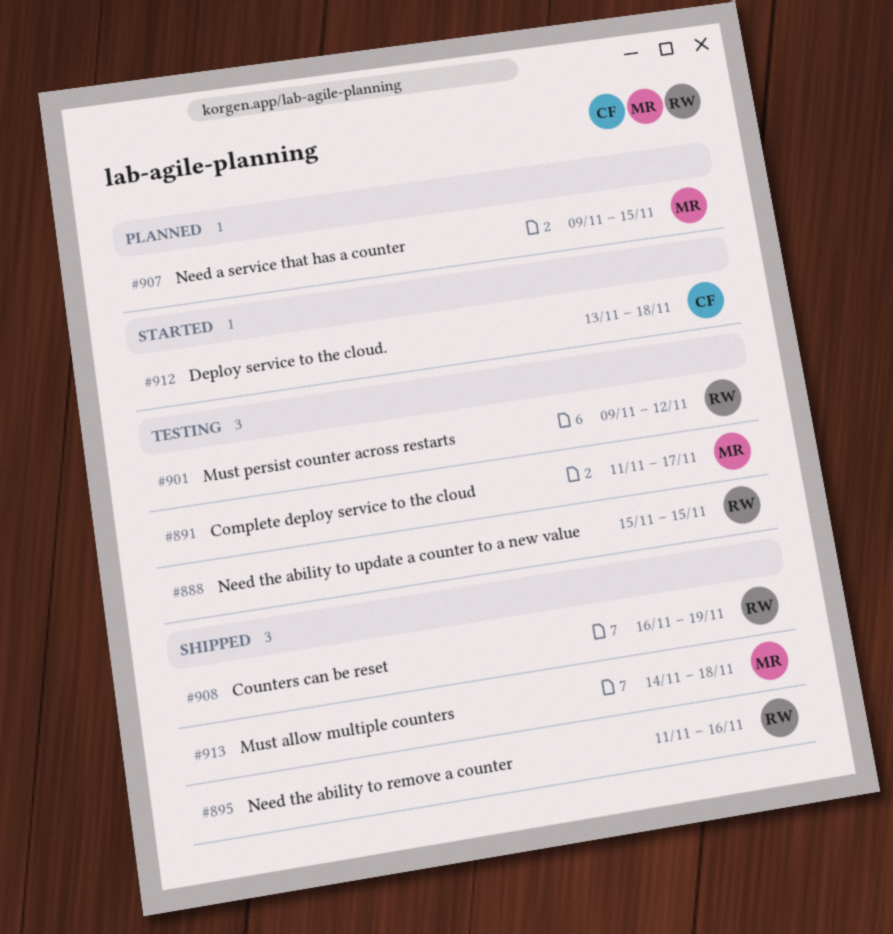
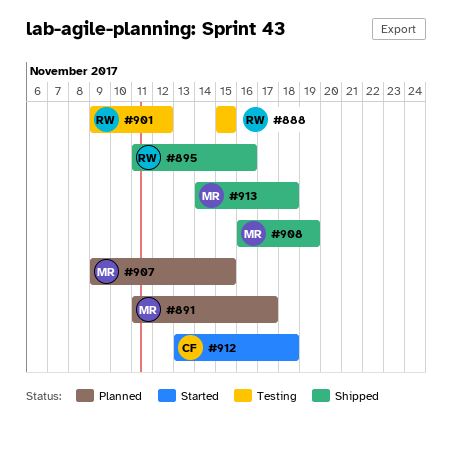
#891, status: Testing -> Planned
#908, owner: RW -> MR

